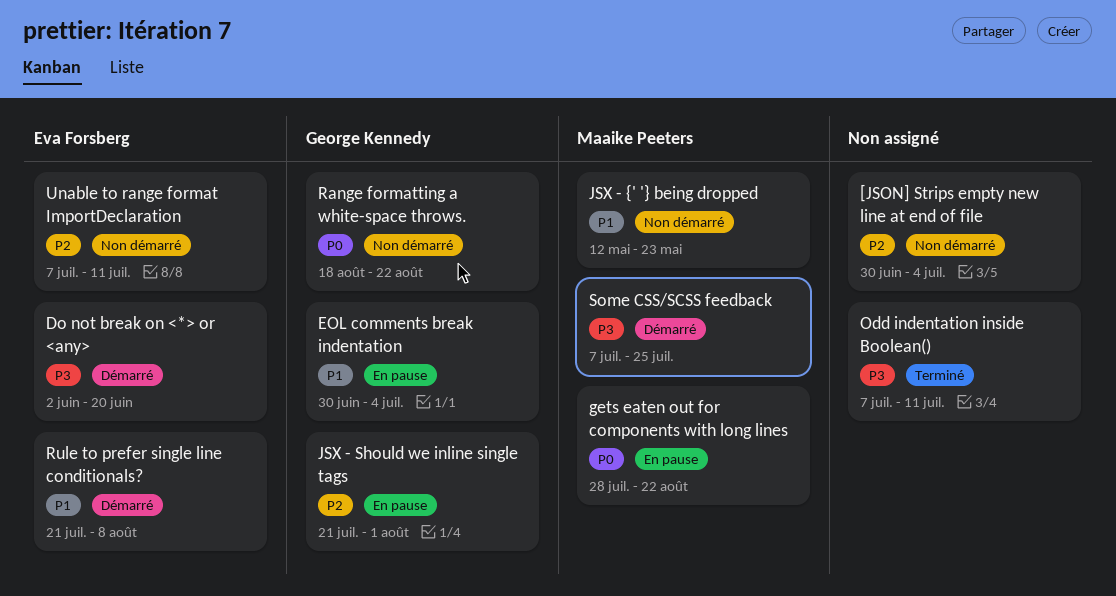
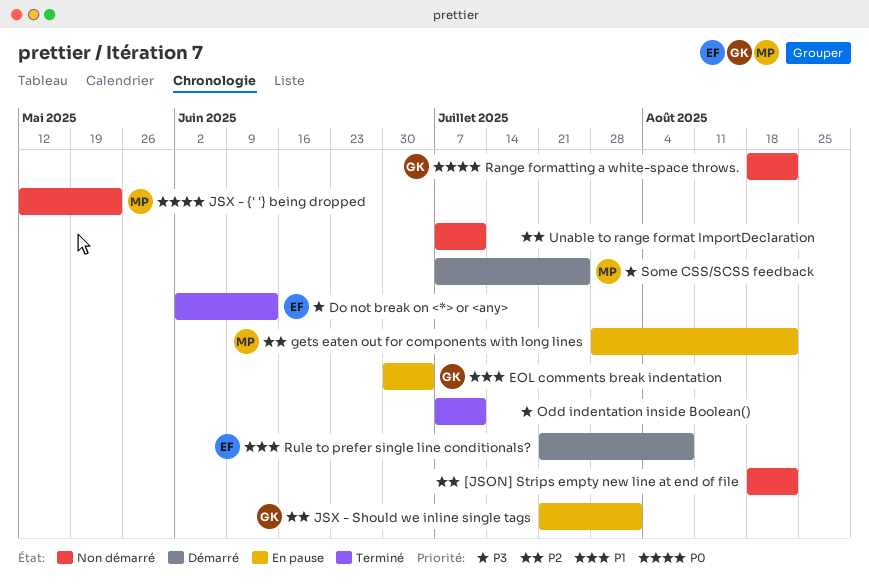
[JSON] Strips empty new line at end of file, start: Jun 30 -> Aug 18
[JSON] Strips empty new line at end of file, due: Jul 4 -> Aug 22
Do not break on <*> or <any>, status: Démarré -> Terminé
Do not break on <*> or <any>, due: Jun 20 -> Jun 13
gets eaten out for components with long lines, priority: P0 -> P2
JSX - {' '} being dropped, priority: P1 -> P0
Unable to range format ImportDeclaration, owner: Eva Forsberg -> none

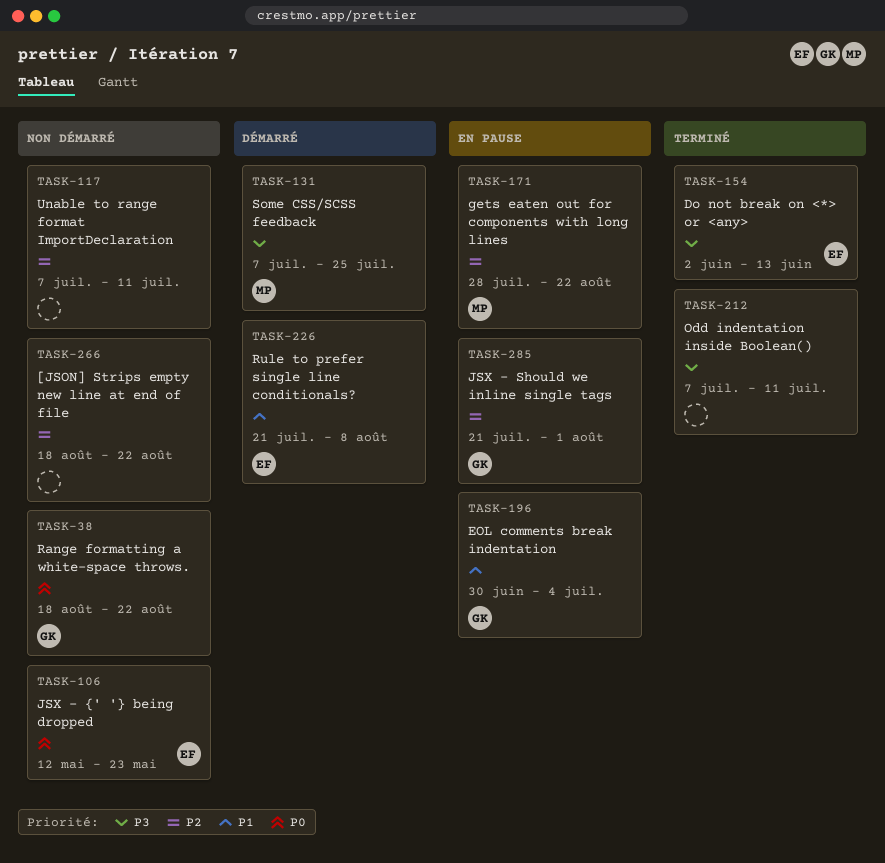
JSX - {' '} being dropped, owner: MP -> EF

